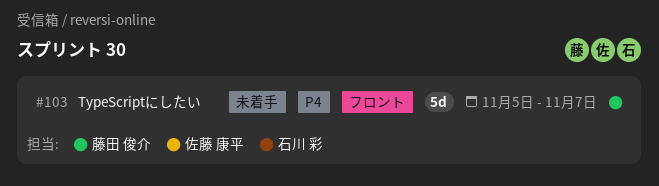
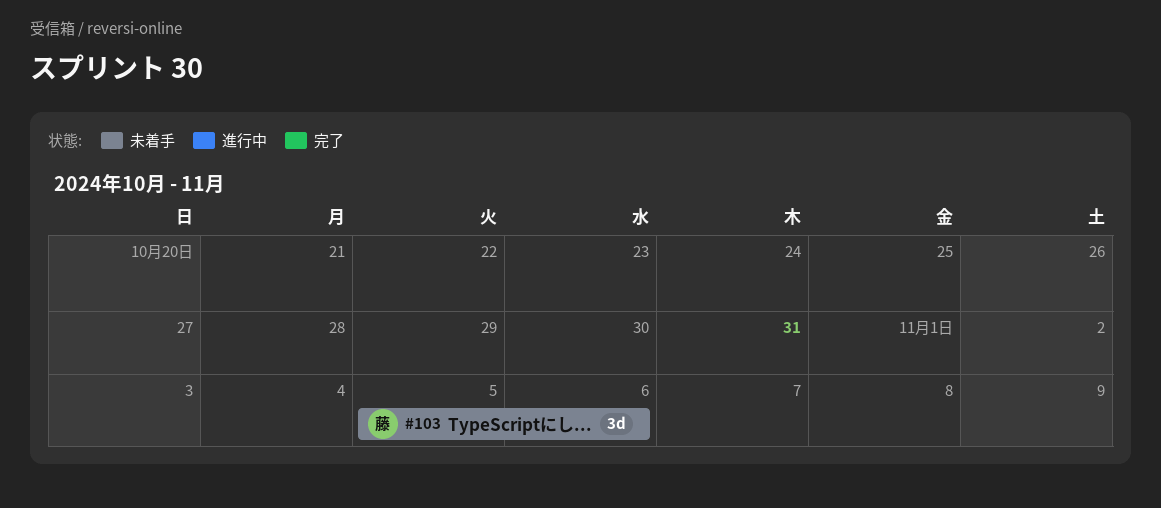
#103, estimate: 5d -> 3d
#103, due: Nov 7 -> Nov 6

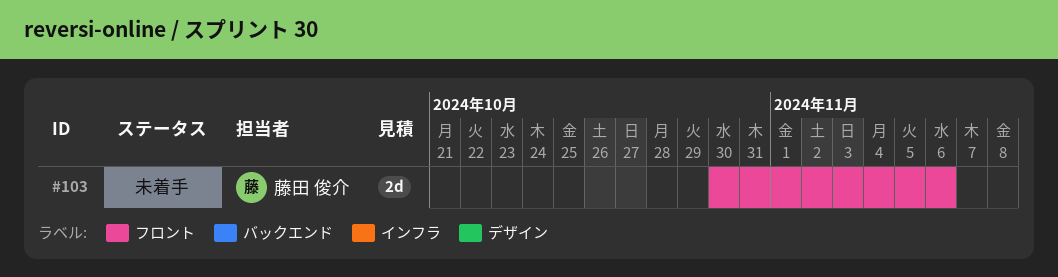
#103, estimate: 3d -> 2d
#103, start: Nov 5 -> Oct 30

